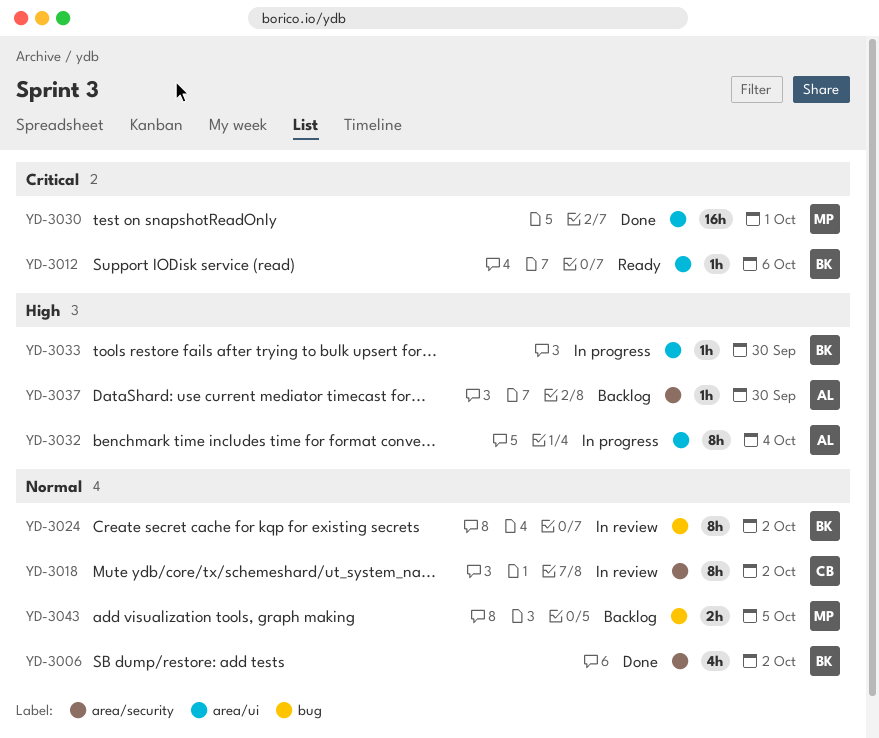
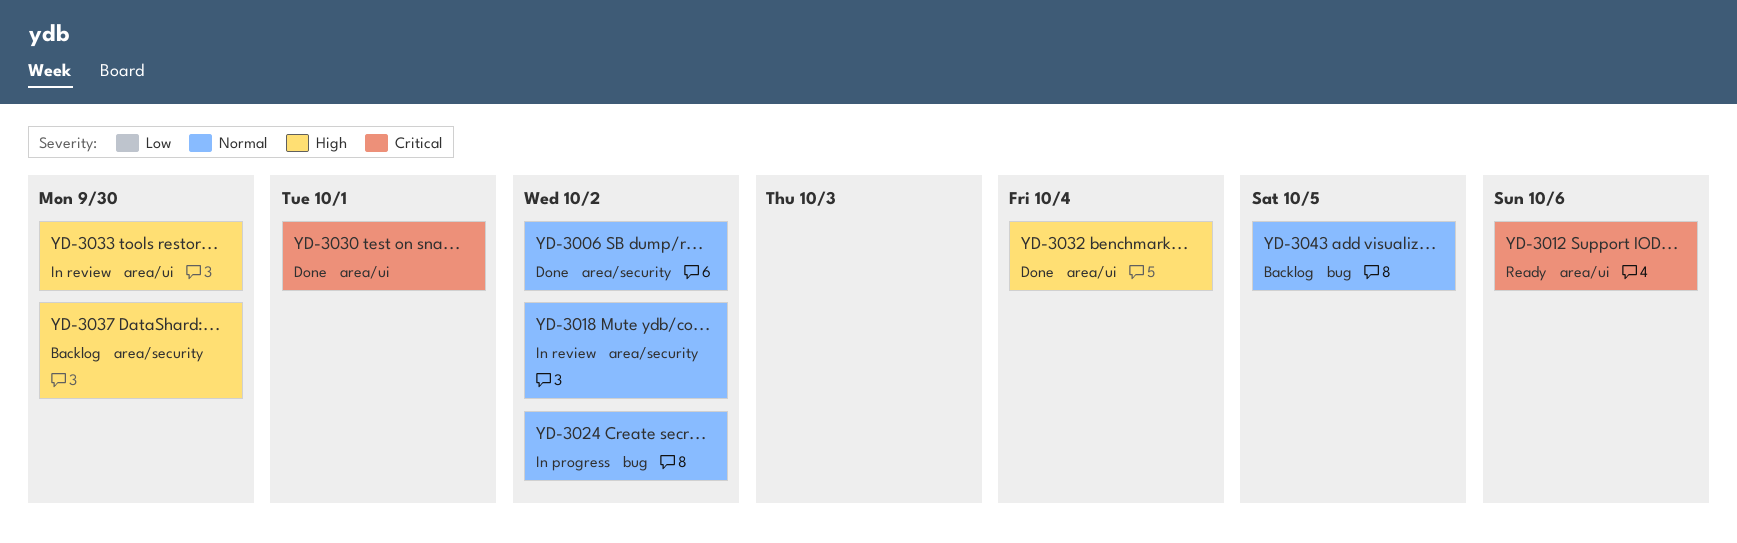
YD-3024, status: In review -> In progress
YD-3032, status: In progress -> Done
YD-3033, status: In progress -> In review

